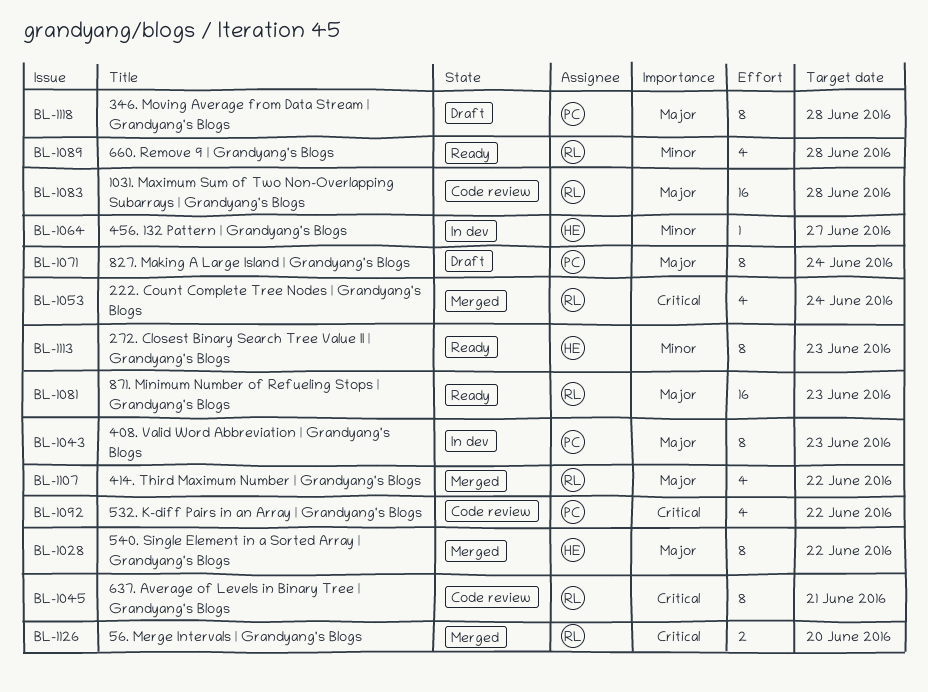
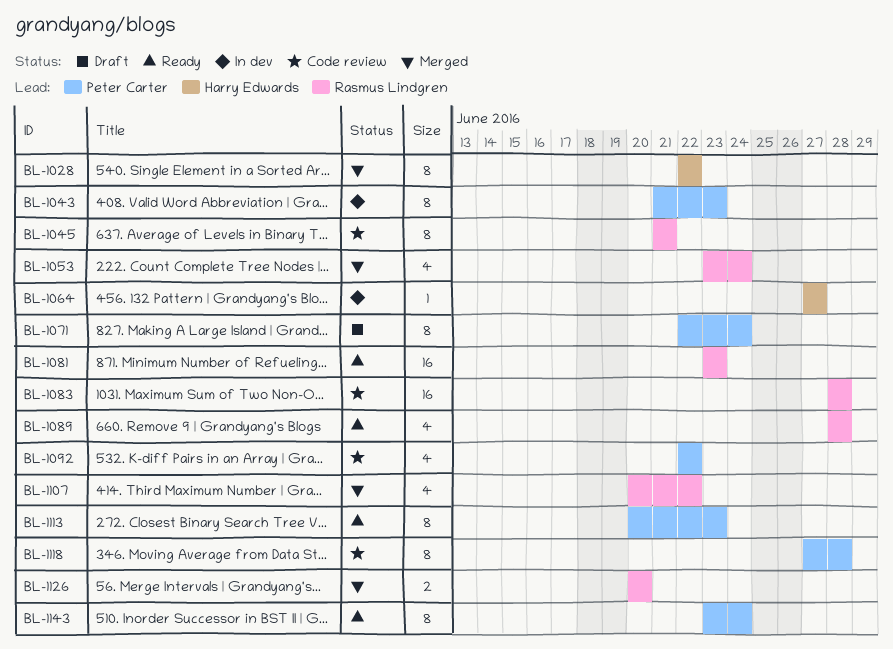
BL-1113, owner: Harry Edwards -> Peter Carter
BL-1118, status: Draft -> Code review
BL-1143: none -> present

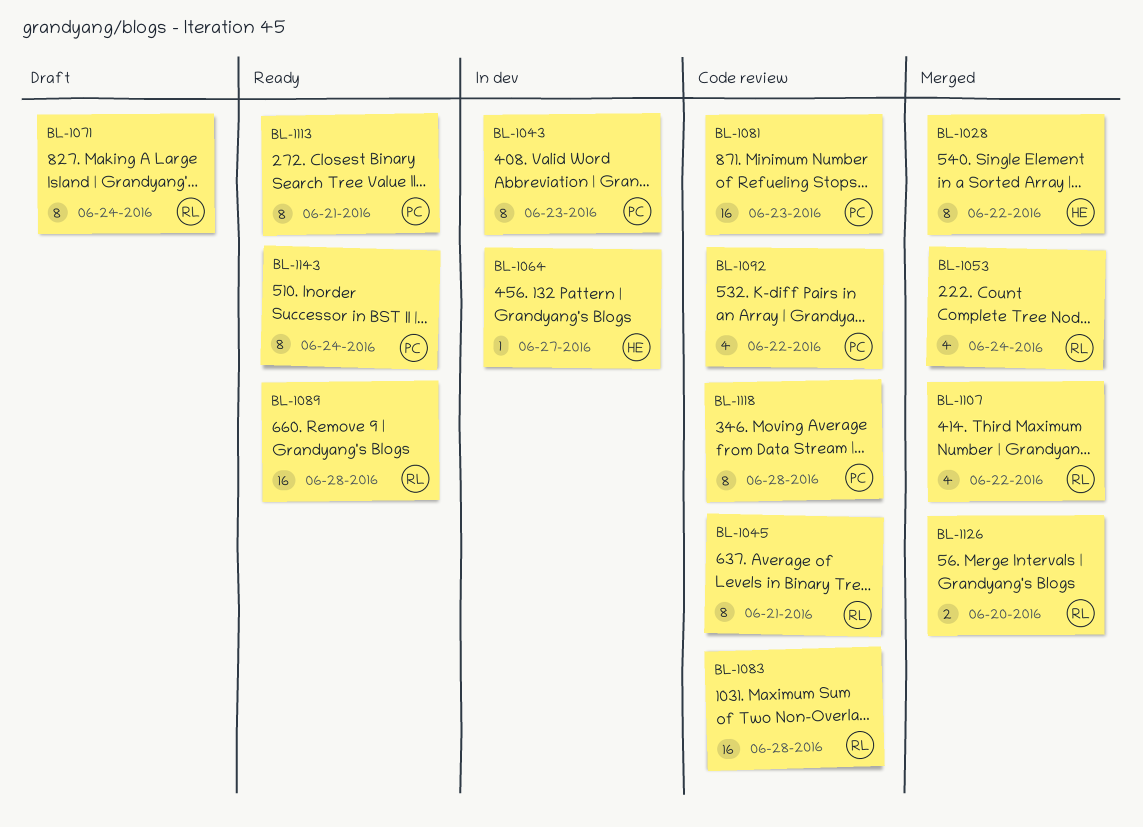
BL-1071, owner: Peter Carter -> Rasmus Lindgren
BL-1081, status: Ready -> Code review
BL-1081, owner: Rasmus Lindgren -> Peter Carter
BL-1089, estimate: 4 -> 16
BL-1113, due: Jun 23 -> Jun 21

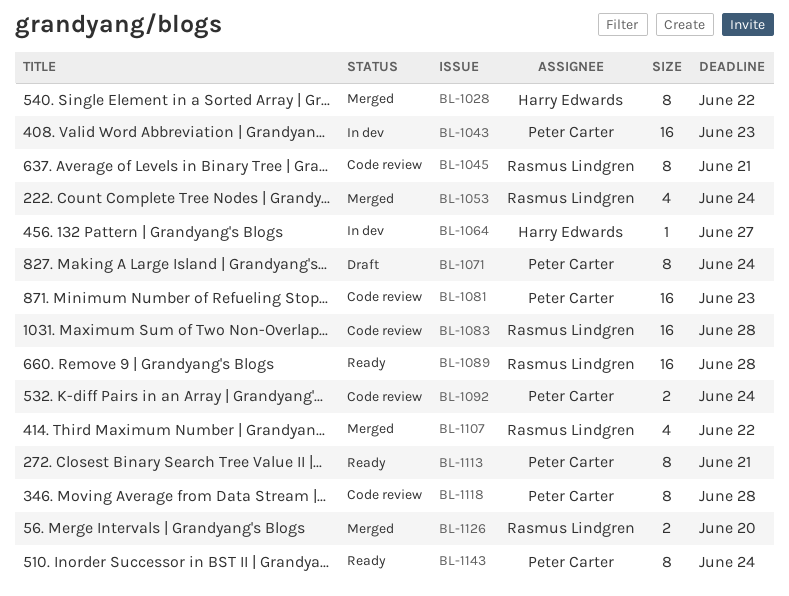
BL-1043, estimate: 8 -> 16
BL-1071, owner: Rasmus Lindgren -> Peter Carter
BL-1092, estimate: 4 -> 2
BL-1092, due: Jun 22 -> Jun 24

